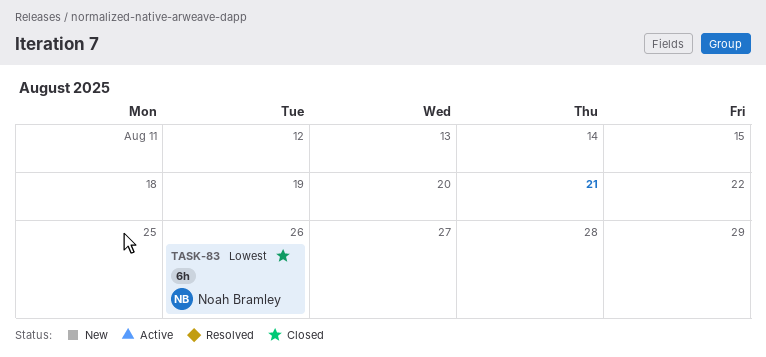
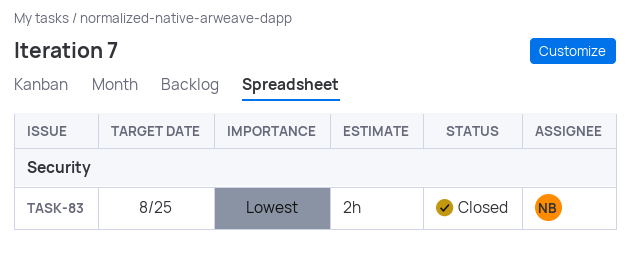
TASK-83, estimate: 6h -> 2h
TASK-83, due: Aug 26 -> Aug 25

